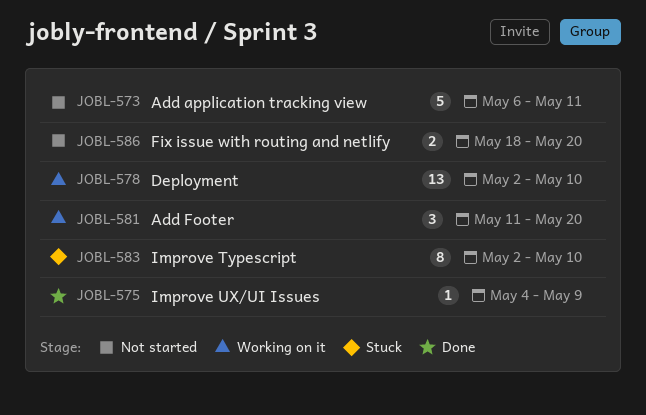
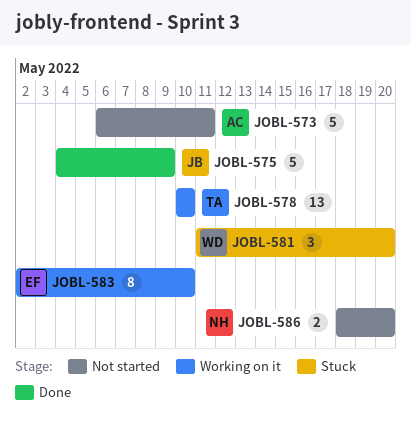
JOBL-575, estimate: 1 -> 5
JOBL-578, start: May 2 -> May 10
JOBL-581, status: Working on it -> Stuck
JOBL-583, status: Stuck -> Working on it

